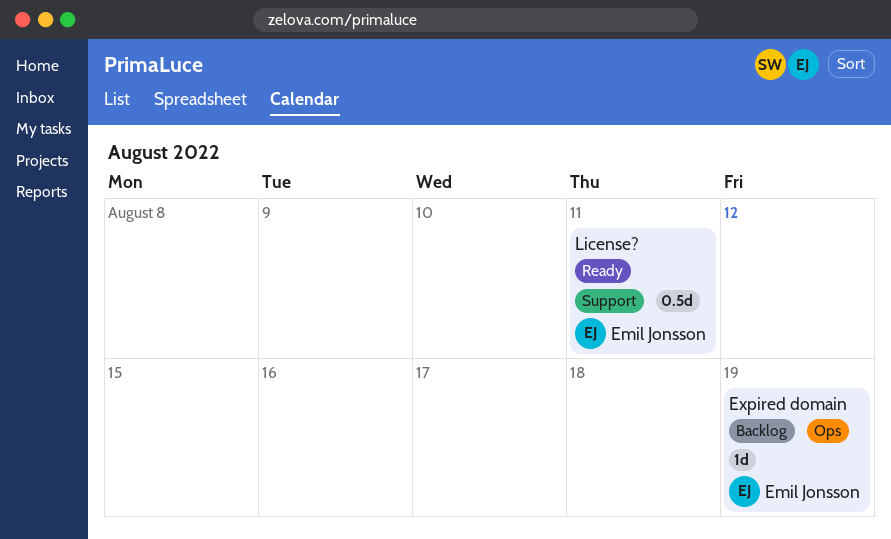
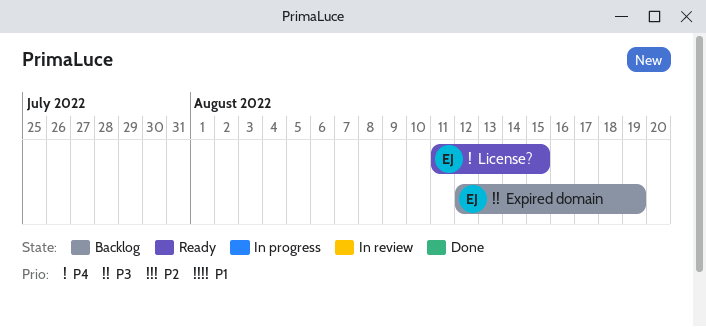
License?, due: Aug 11 -> Aug 15

